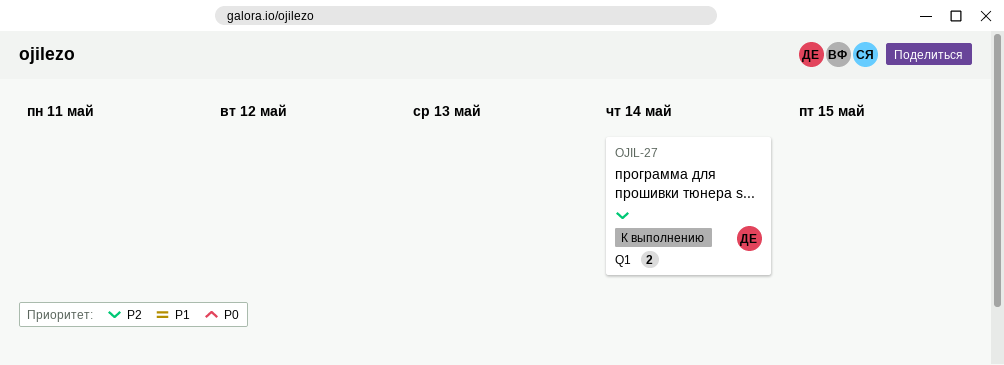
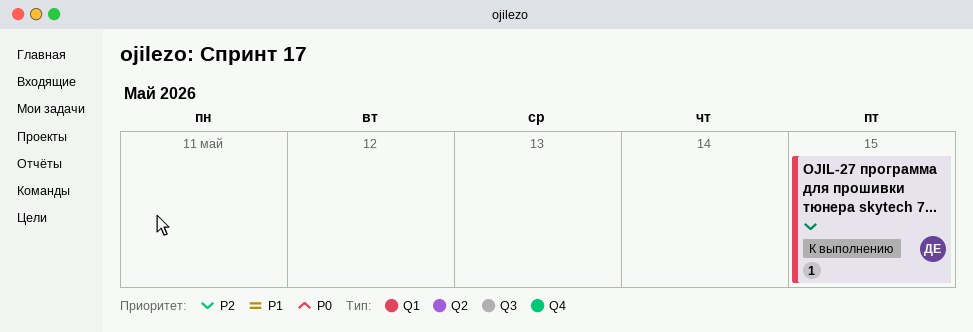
OJIL-27, estimate: 2 -> 1
OJIL-27, due: May 14 -> May 15

